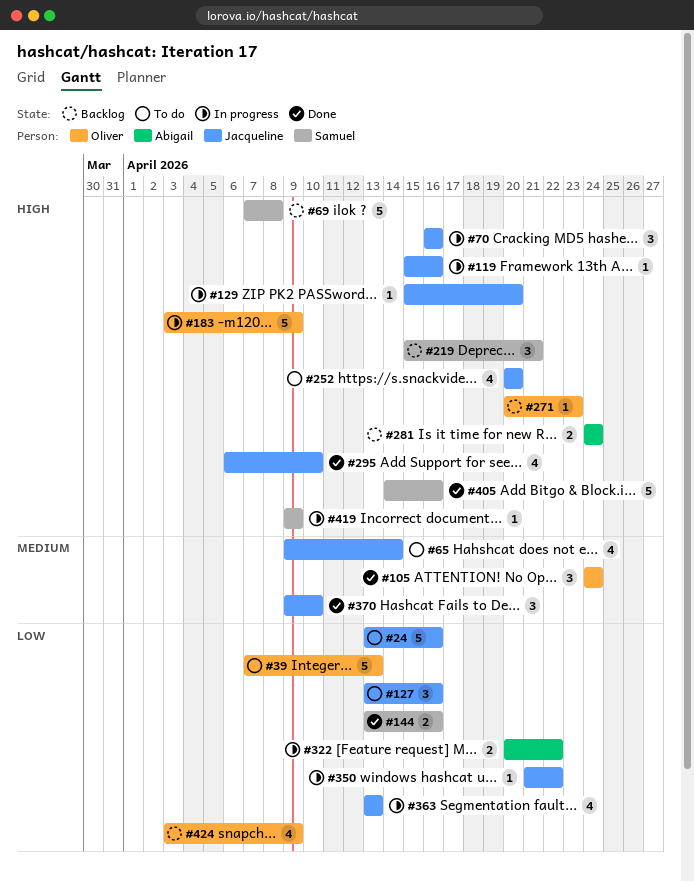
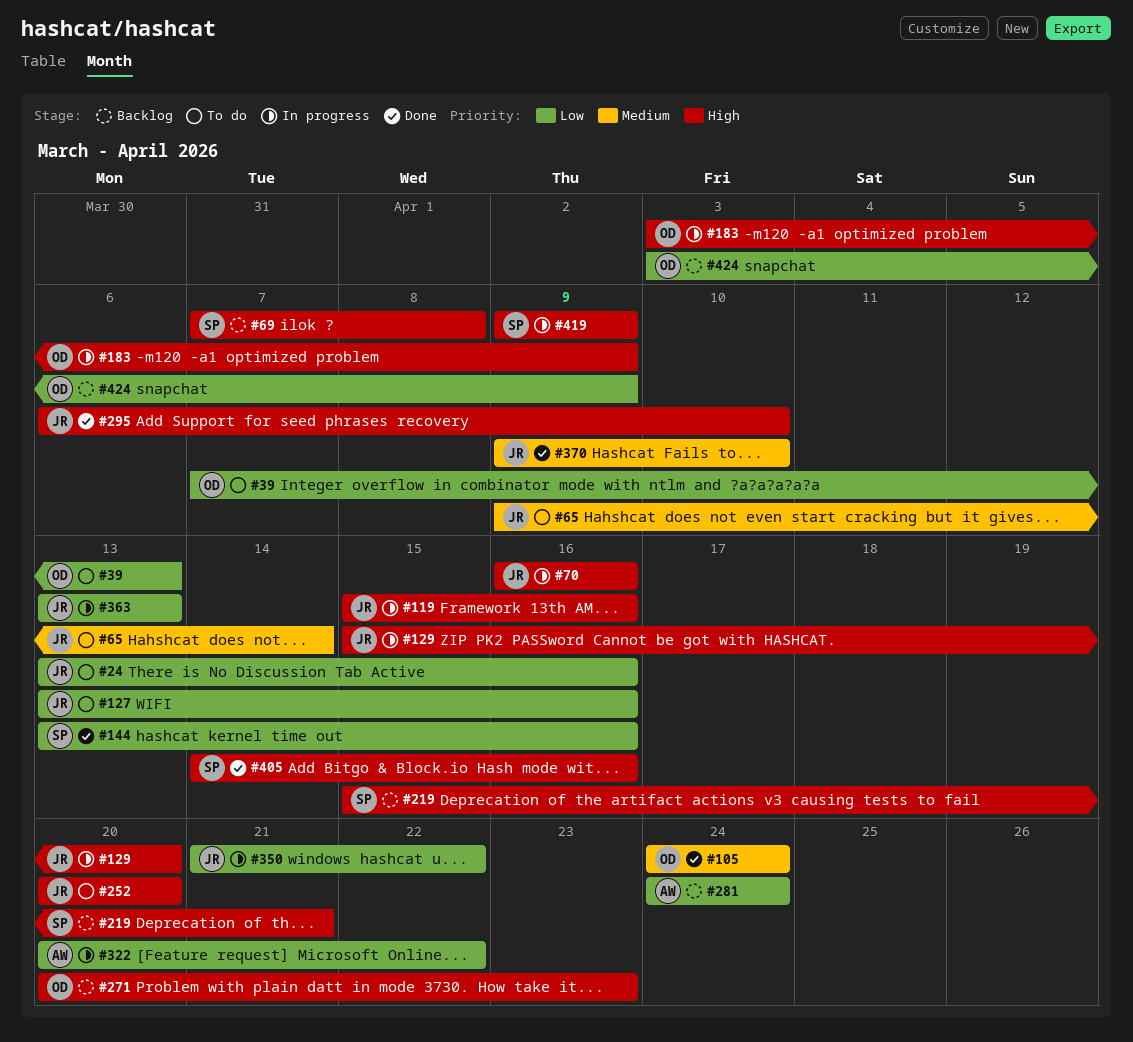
#281, priority: High -> Low

